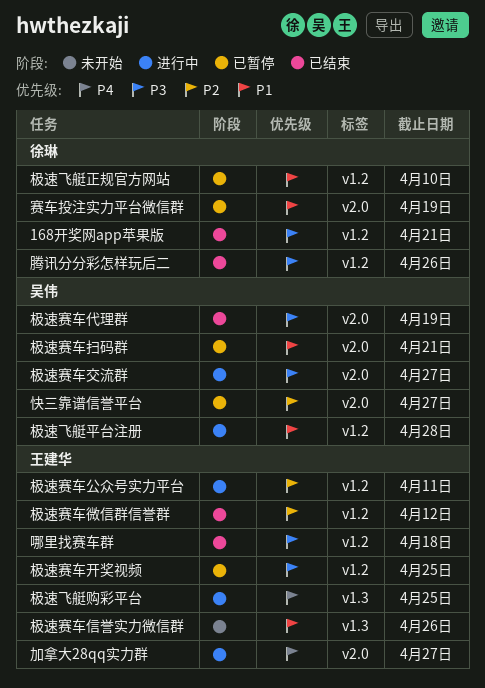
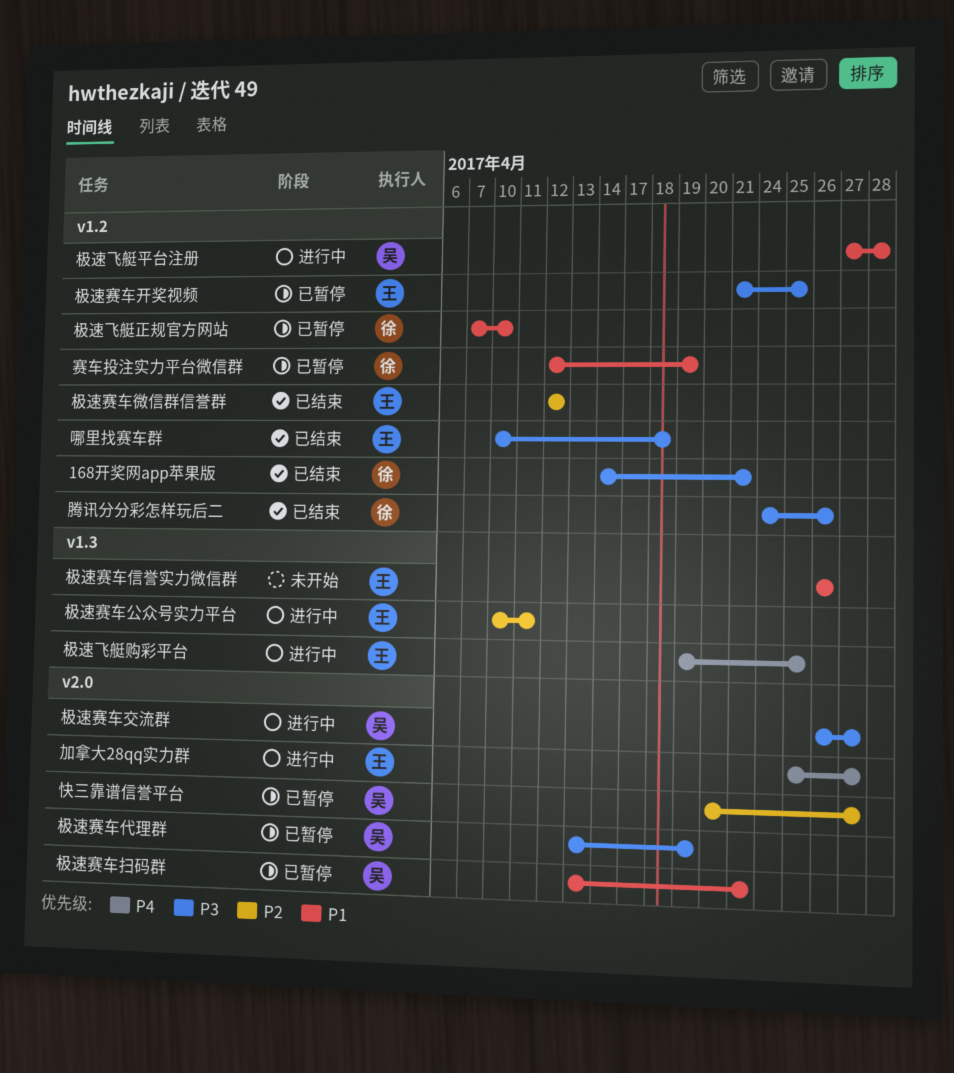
极速赛车代理群, status: 已结束 -> 已暂停
极速赛车公众号实力平台, label: v1.2 -> v1.3
赛车投注实力平台微信群, label: v2.0 -> v1.2

